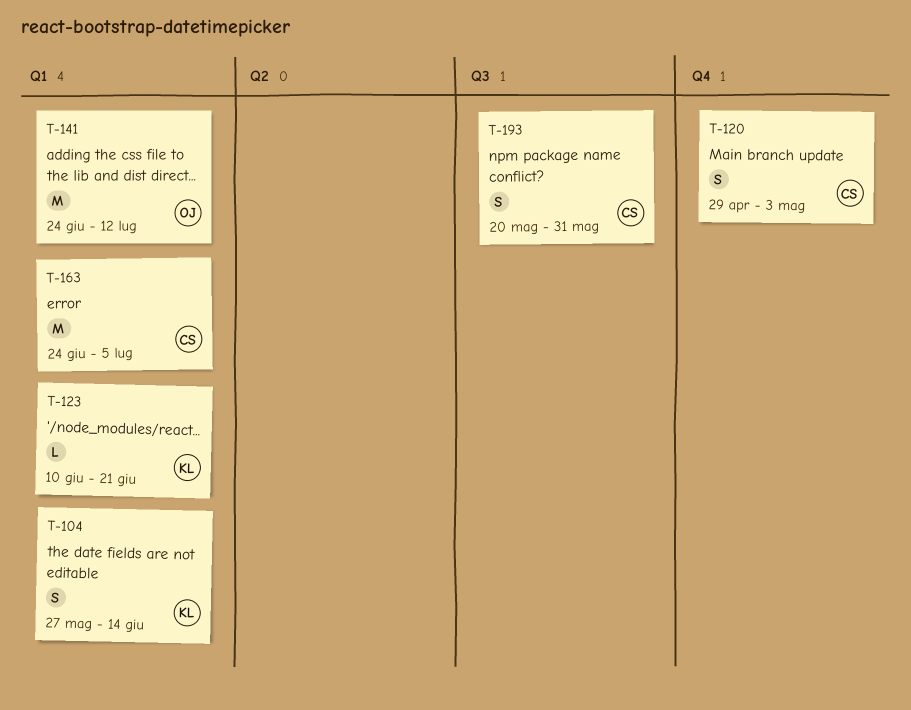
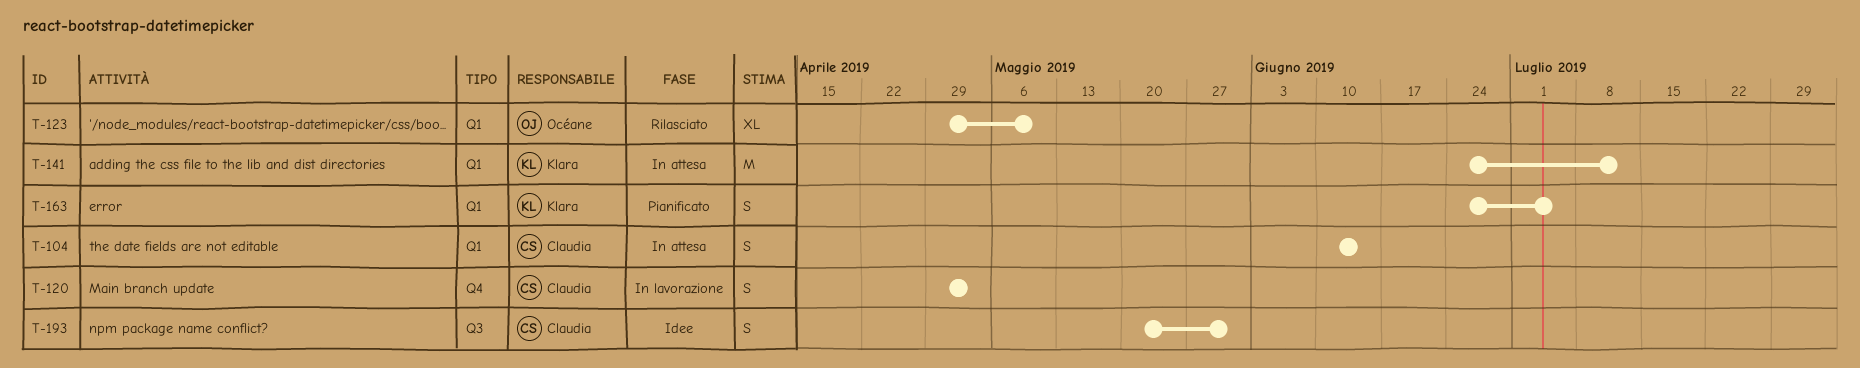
T-104, owner: Klara -> Claudia
T-104, start: May 27 -> Jun 10
T-123, owner: Klara -> Océane
T-123, estimate: L -> XL
T-123, start: Jun 10 -> Apr 29
T-123, due: Jun 21 -> May 10
T-141, owner: Océane -> Klara
T-163, owner: Claudia -> Klara
T-163, estimate: M -> S

